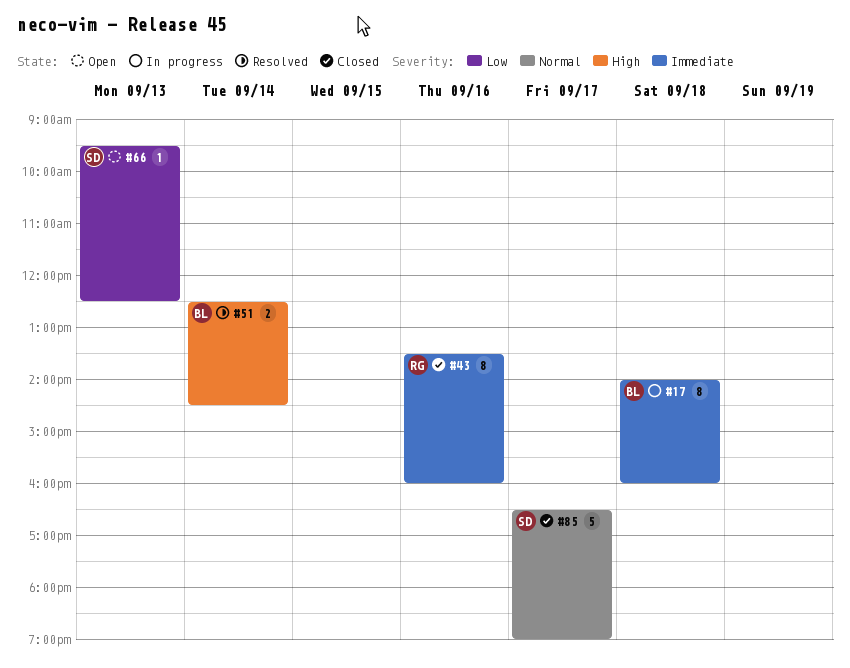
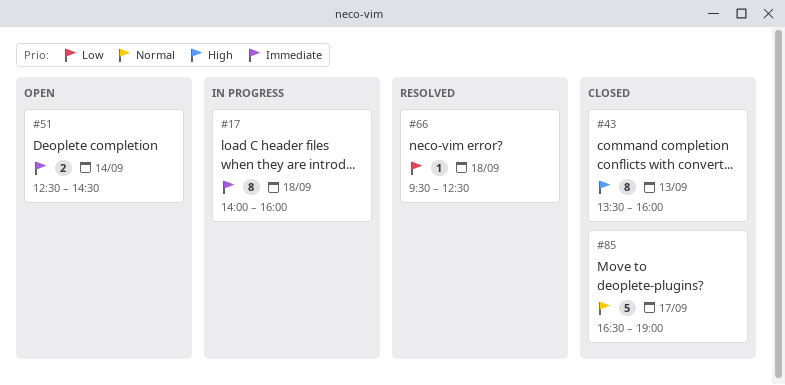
#43, priority: Immediate -> High
#43, day: Sep 16 -> Sep 13
#51, status: Resolved -> Open
#51, priority: High -> Immediate
#66, status: Open -> Resolved
#66, day: Sep 13 -> Sep 18

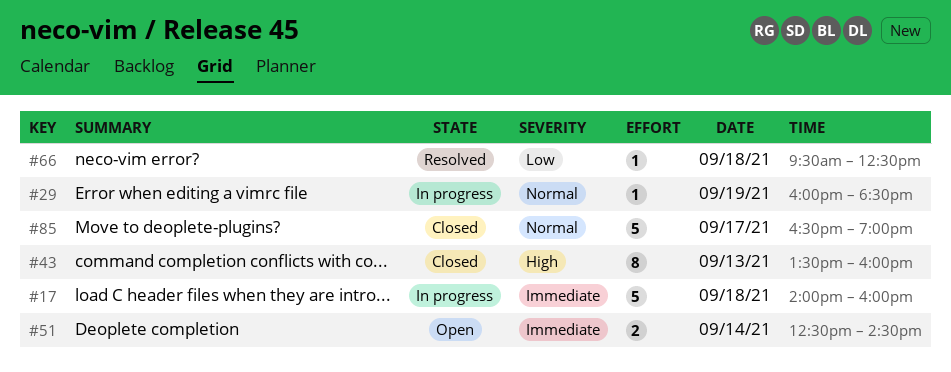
#17, estimate: 8 -> 5
#29: none -> present

